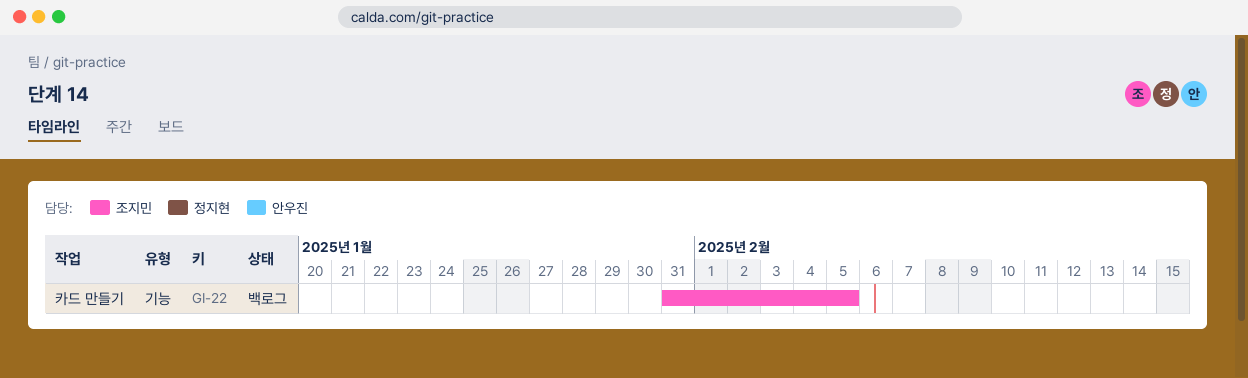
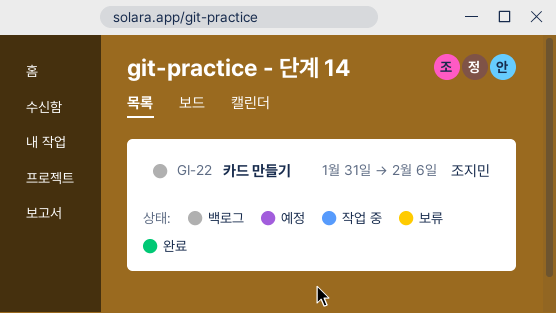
GI-22, due: Feb 5 -> Feb 6

